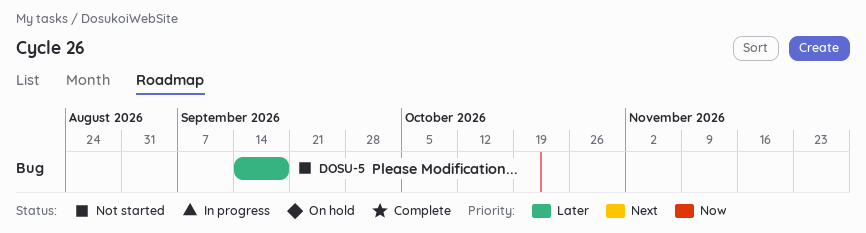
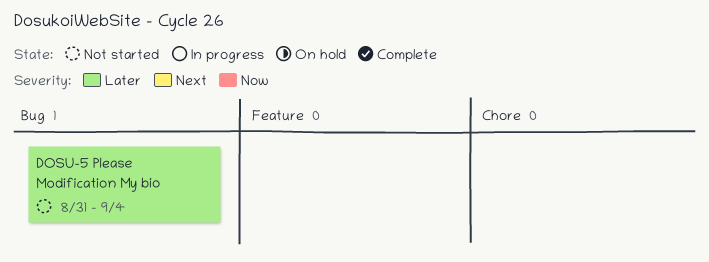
DOSU-5, start: Sep 14 -> Aug 31
DOSU-5, due: Sep 18 -> Sep 4

